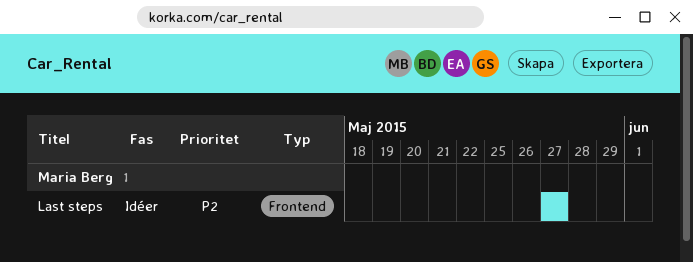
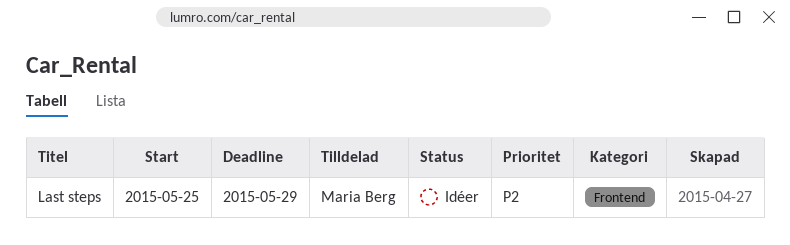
Last steps, start: May 27 -> May 25
Last steps, due: May 27 -> May 29

